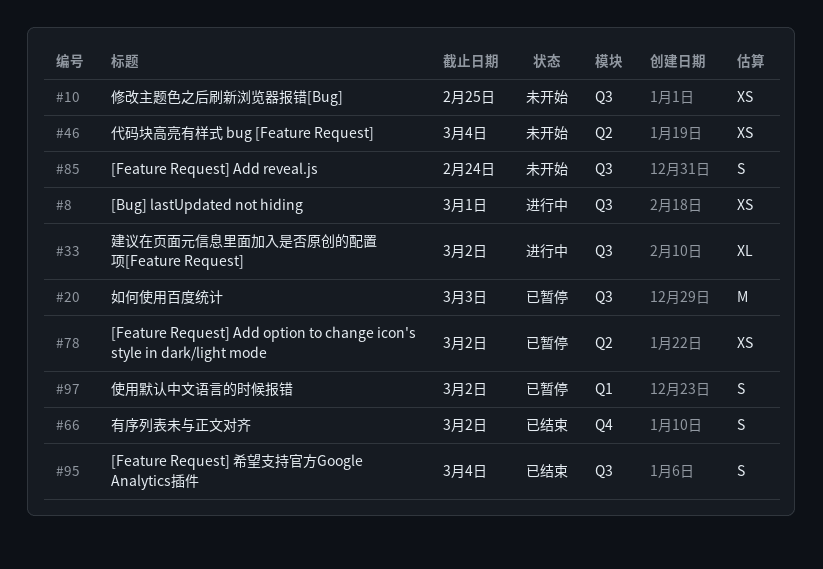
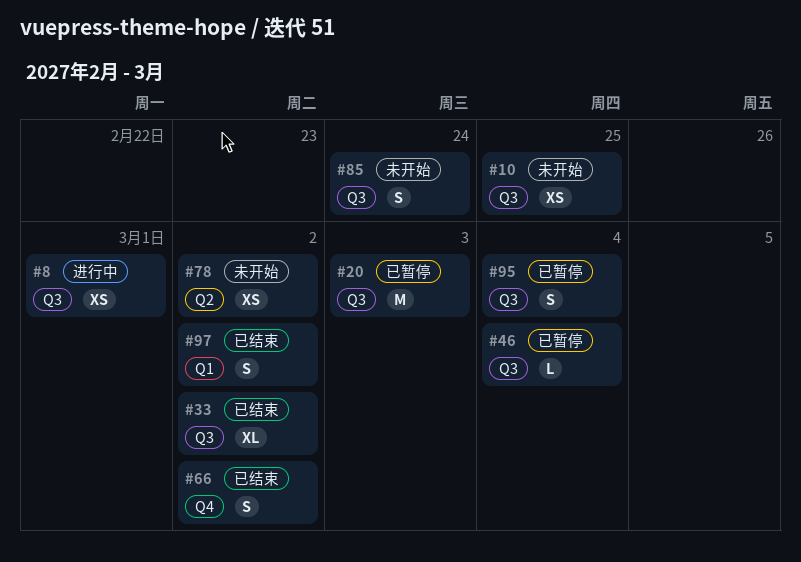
#33, status: 进行中 -> 已结束
#46, status: 未开始 -> 已暂停
#46, label: Q2 -> Q3
#46, estimate: XS -> L
#78, status: 已暂停 -> 未开始
#95, status: 已结束 -> 已暂停
#97, status: 已暂停 -> 已结束

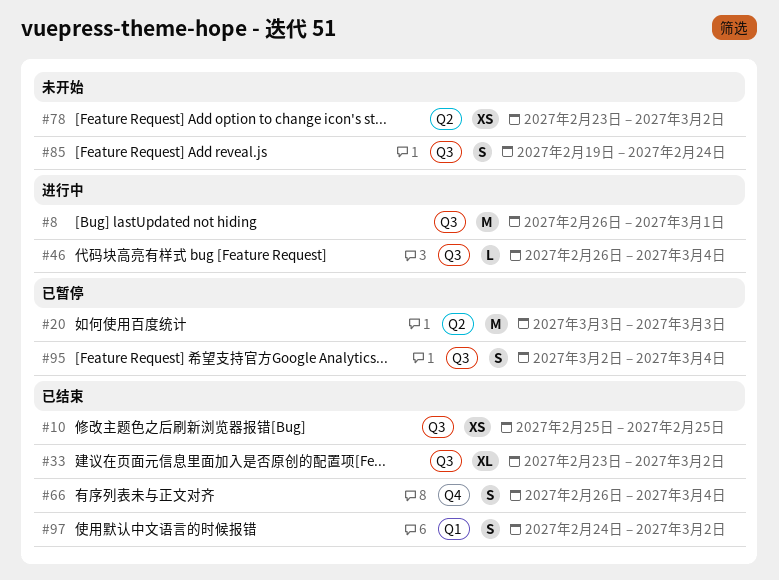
#8, estimate: XS -> M
#10, status: 未开始 -> 已结束
#20, label: Q3 -> Q2
#46, status: 已暂停 -> 进行中
#66, due: Mar 2 -> Mar 4

